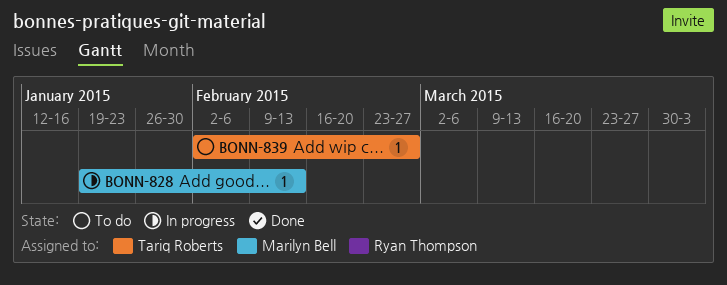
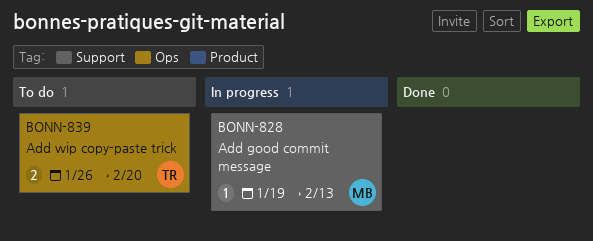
BONN-839, estimate: 1 -> 2
BONN-839, start: Feb 2 -> Jan 26
BONN-839, due: Feb 27 -> Feb 20

